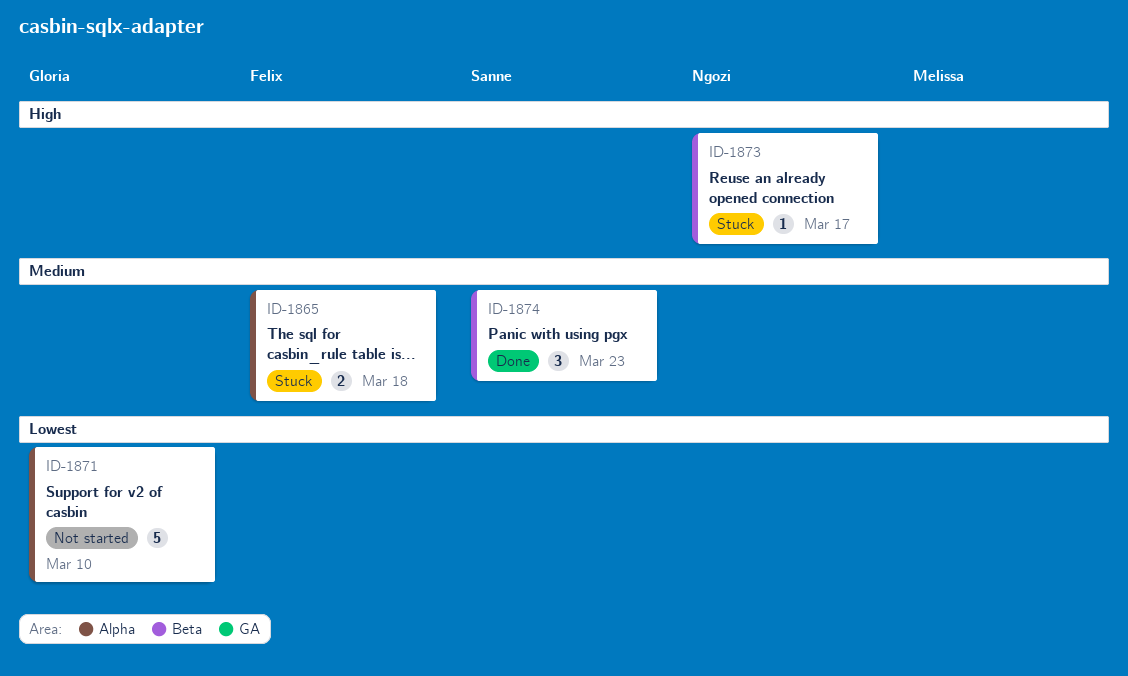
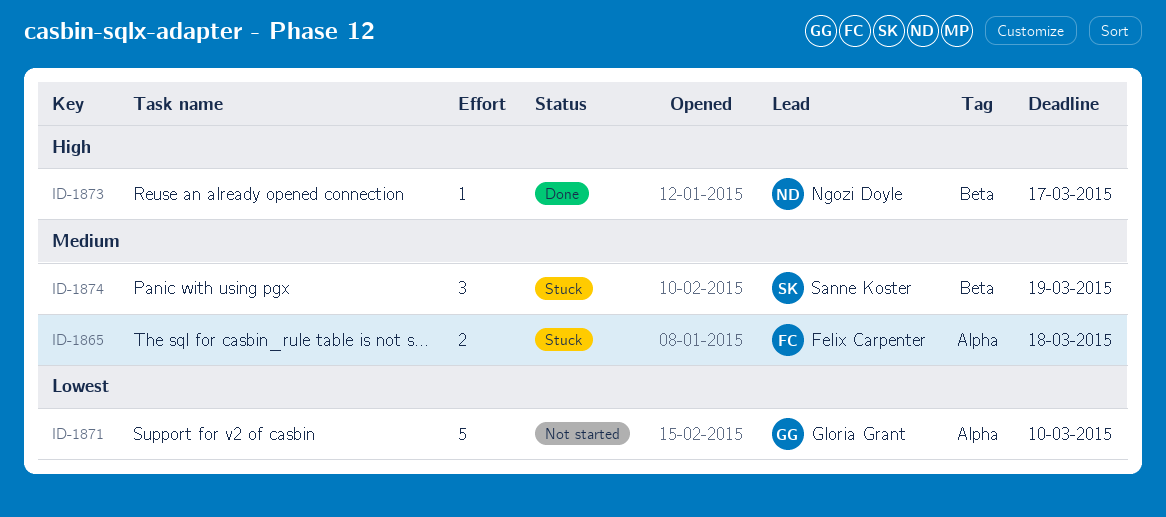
ID-1873, status: Stuck -> Done
ID-1874, status: Done -> Stuck
ID-1874, due: Mar 23 -> Mar 19

